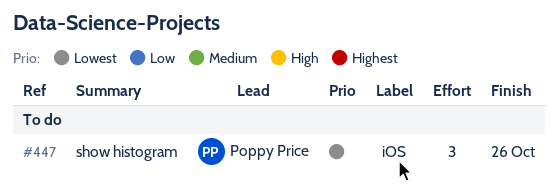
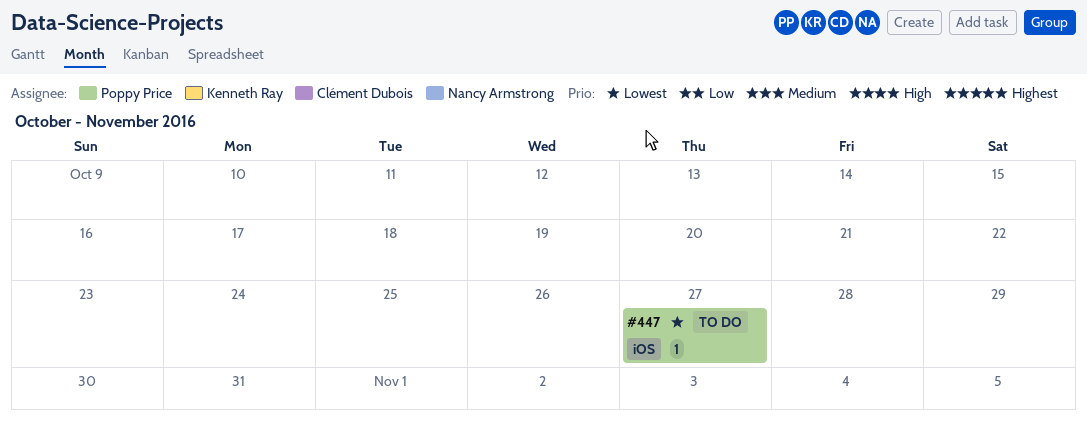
#447, estimate: 3 -> 1
#447, due: Oct 26 -> Oct 27

